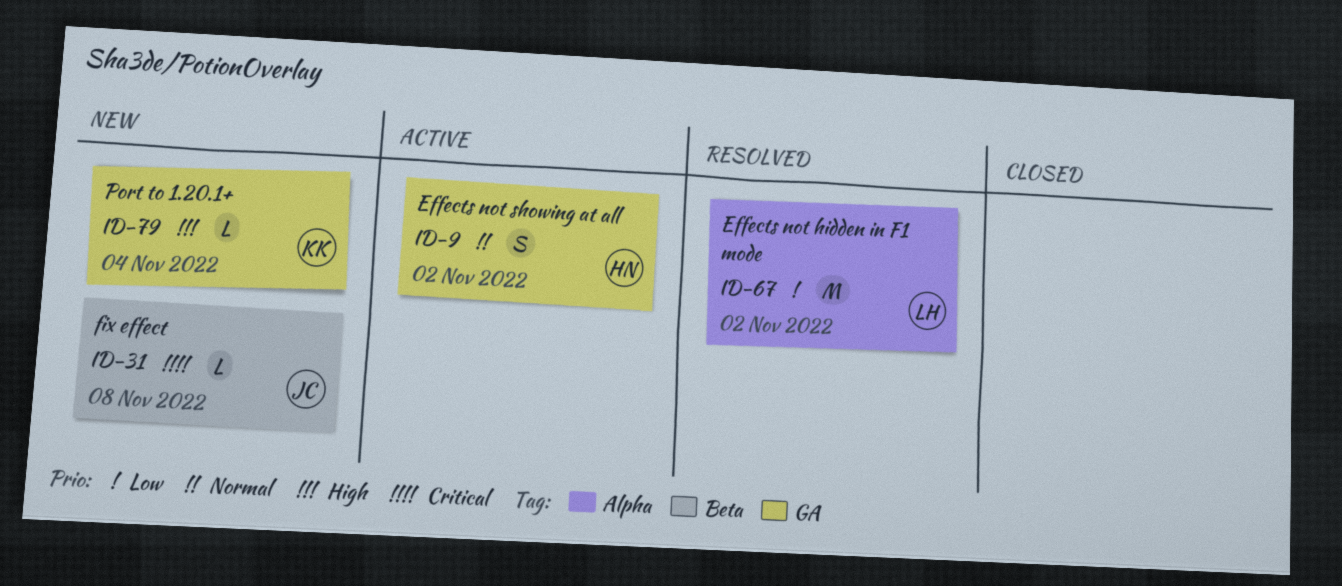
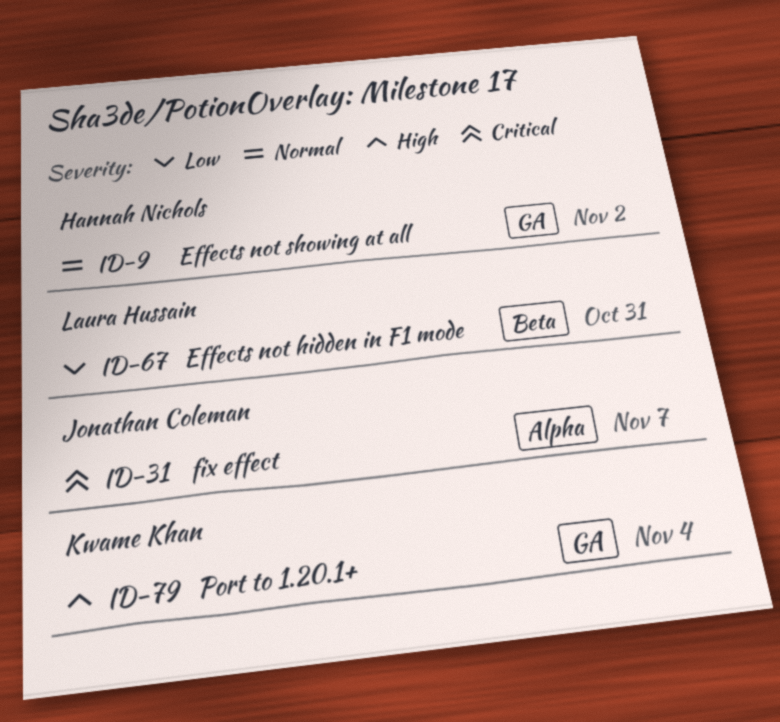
ID-31, label: Beta -> Alpha
ID-31, due: Nov 8 -> Nov 7
ID-67, label: Alpha -> Beta
ID-67, due: Nov 2 -> Oct 31

